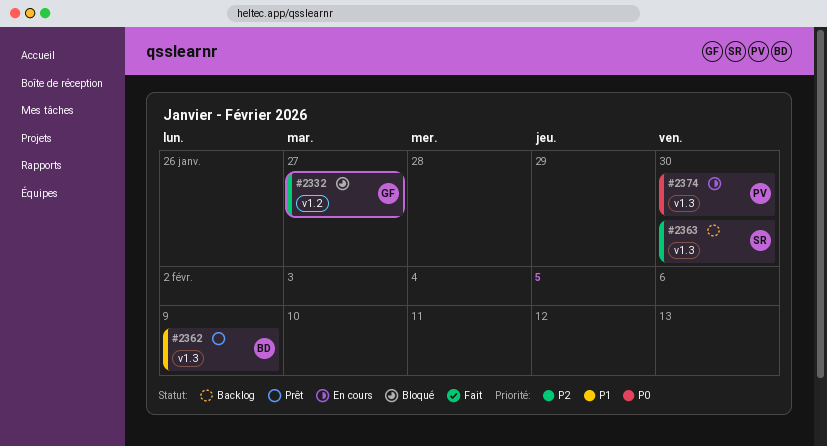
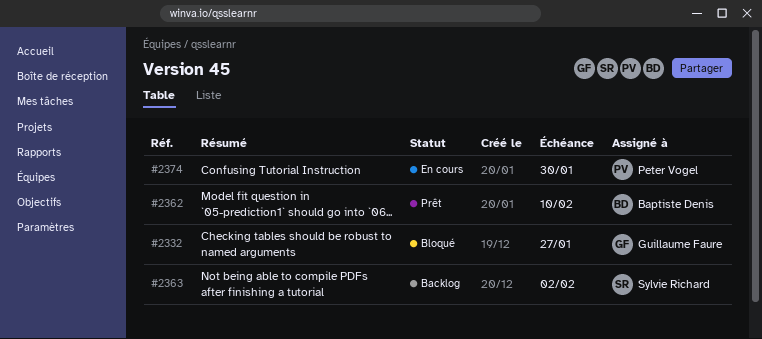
#2362, due: Feb 9 -> Feb 10
#2363, due: Jan 30 -> Feb 2

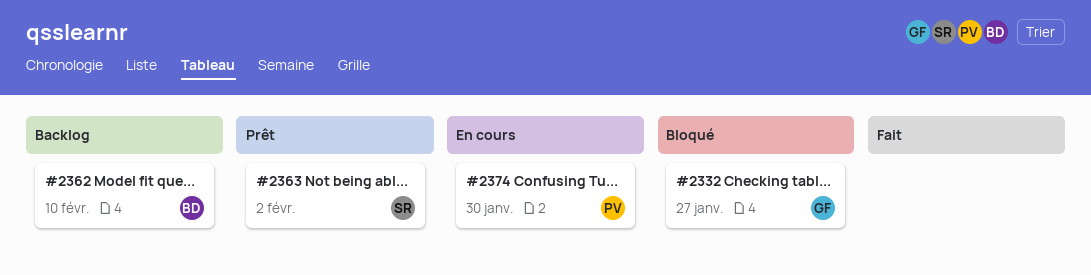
#2362, status: Prêt -> Backlog
#2363, status: Backlog -> Prêt

